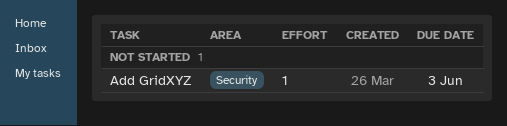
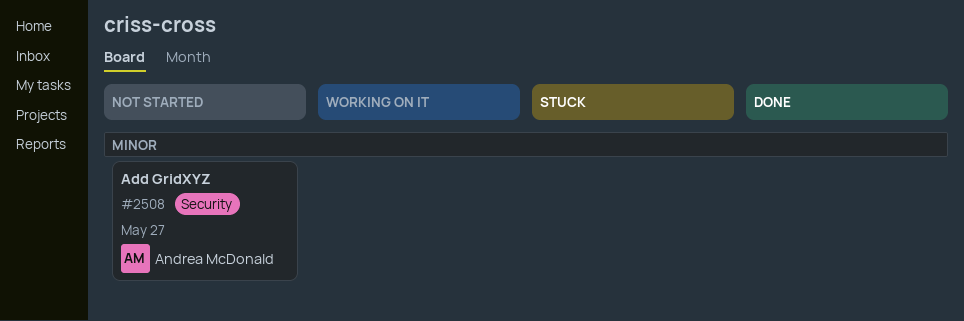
Add GridXYZ, due: Jun 3 -> May 27

